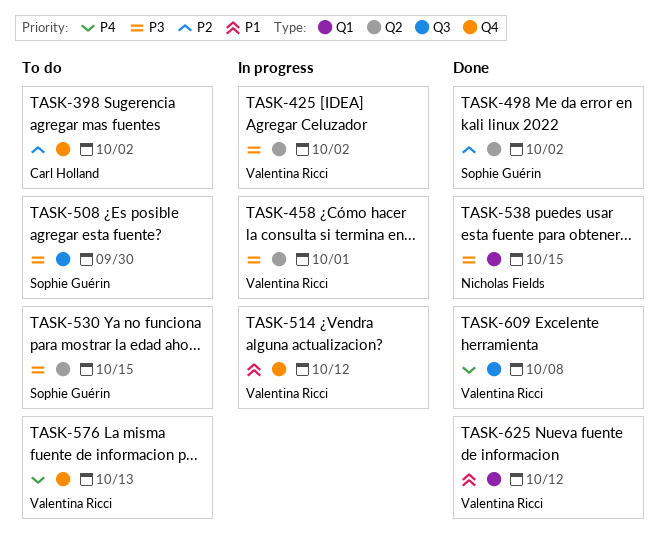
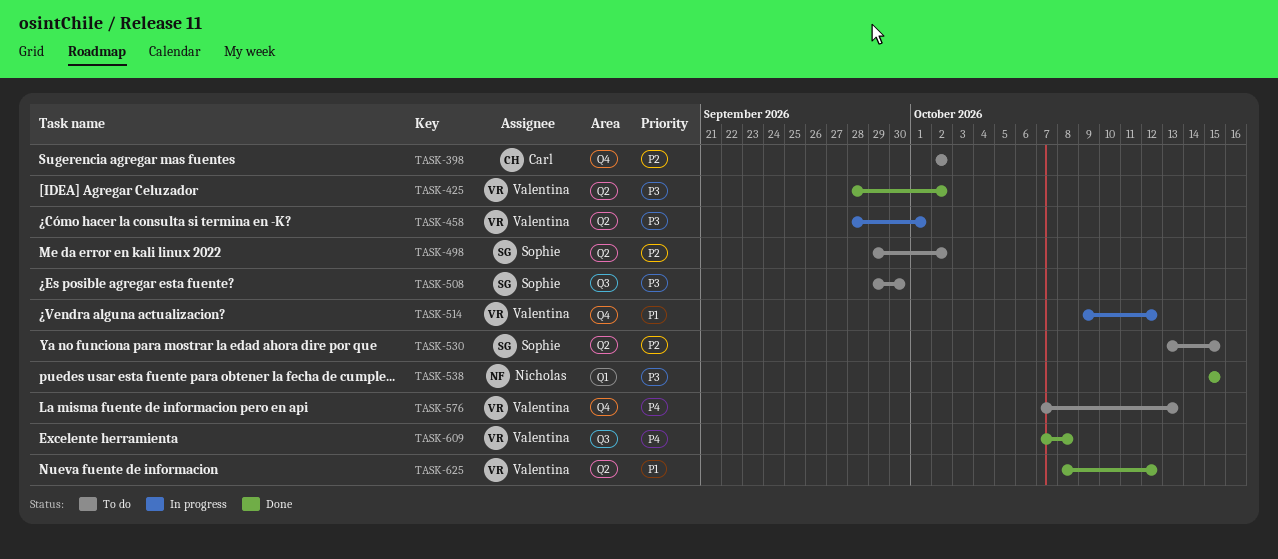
TASK-425, status: In progress -> Done
TASK-498, status: Done -> To do
TASK-530, priority: P3 -> P2
TASK-625, label: Q1 -> Q2

